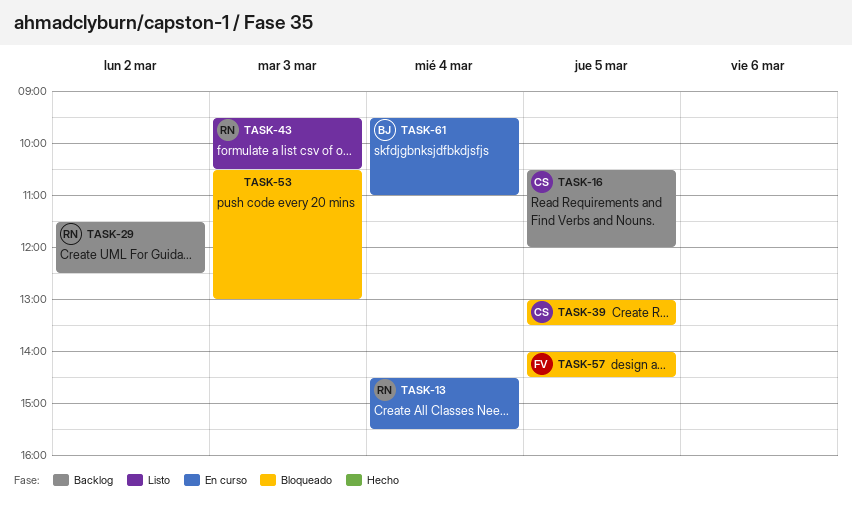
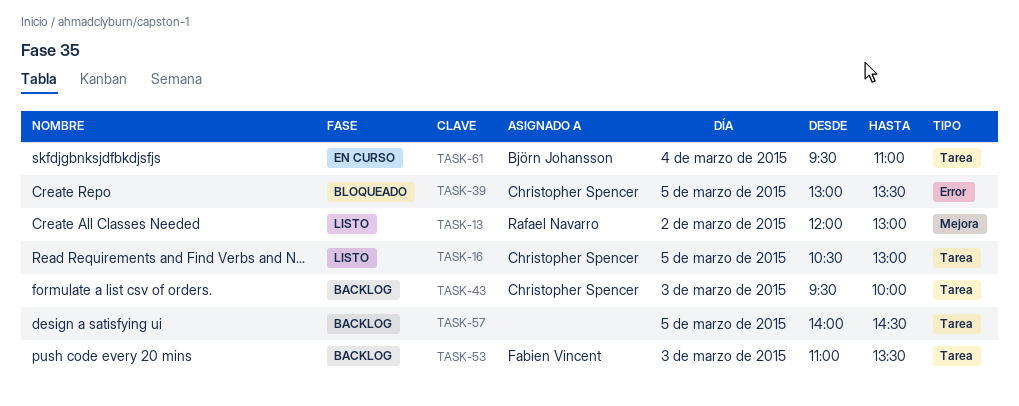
TASK-13, status: En curso -> Listo
TASK-13, day: Mar 4 -> Mar 2
TASK-13, begins: 14:30 -> 12:00
TASK-13, ends: 15:30 -> 13:00
TASK-16, status: Backlog -> Listo
TASK-16, ends: 12:00 -> 13:00
TASK-29: present -> none
TASK-43, status: Listo -> Backlog
TASK-43, owner: Rafael Navarro -> Christopher Spencer
TASK-43, ends: 10:30 -> 10:00
TASK-53, status: Bloqueado -> Backlog
TASK-53, owner: none -> Fabien Vincent
TASK-53, begins: 10:30 -> 11:00
TASK-53, ends: 13:00 -> 13:30
TASK-57, status: Bloqueado -> Backlog
TASK-57, owner: Fabien Vincent -> none

